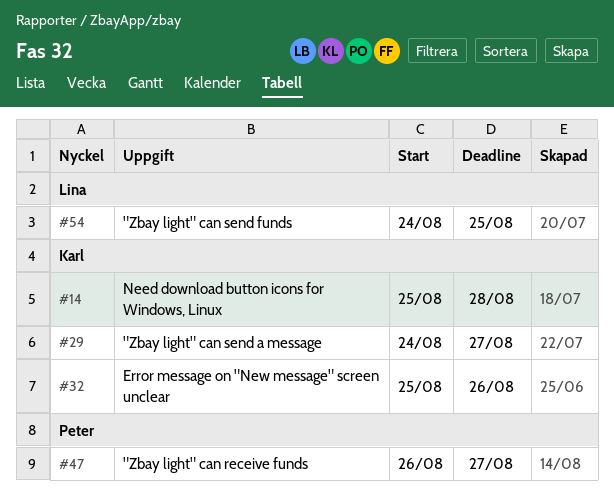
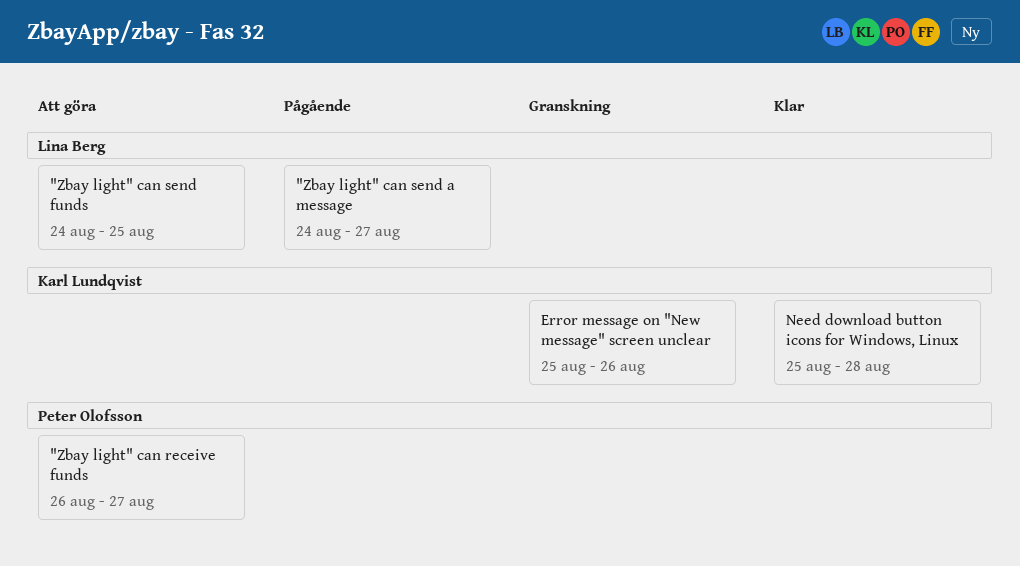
"Zbay light" can send a message, owner: Karl Lundqvist -> Lina Berg

